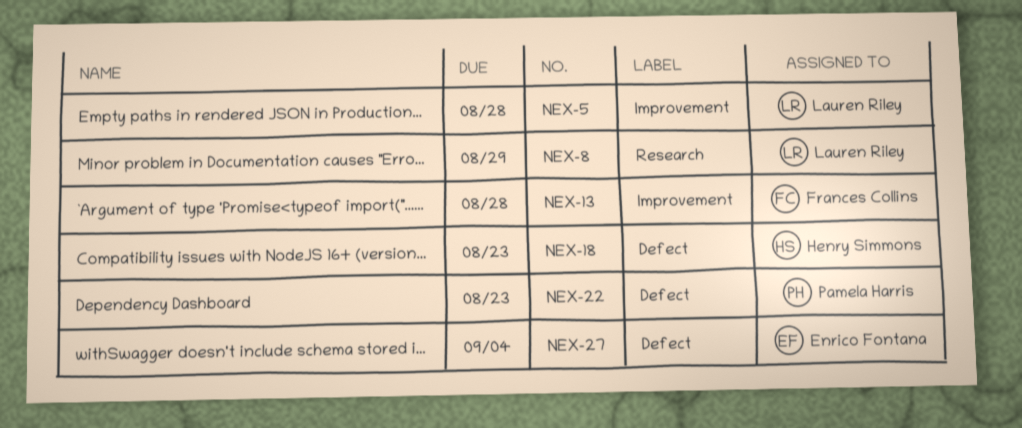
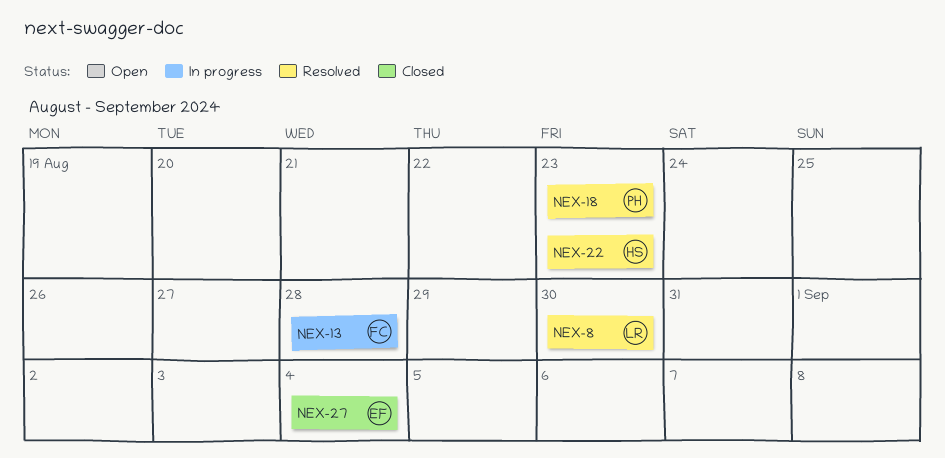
NEX-5: present -> none
NEX-8, due: Aug 29 -> Aug 30
NEX-18, owner: Henry Simmons -> Pamela Harris
NEX-22, owner: Pamela Harris -> Henry Simmons

